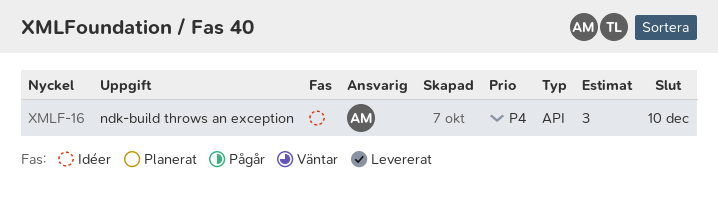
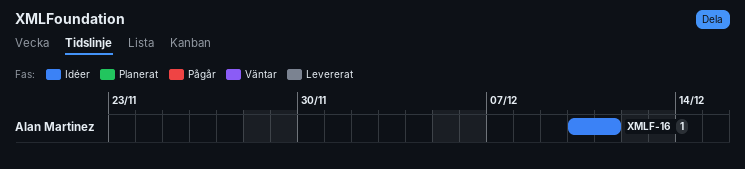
XMLF-16, estimate: 3 -> 1
XMLF-16, due: Dec 10 -> Dec 11

